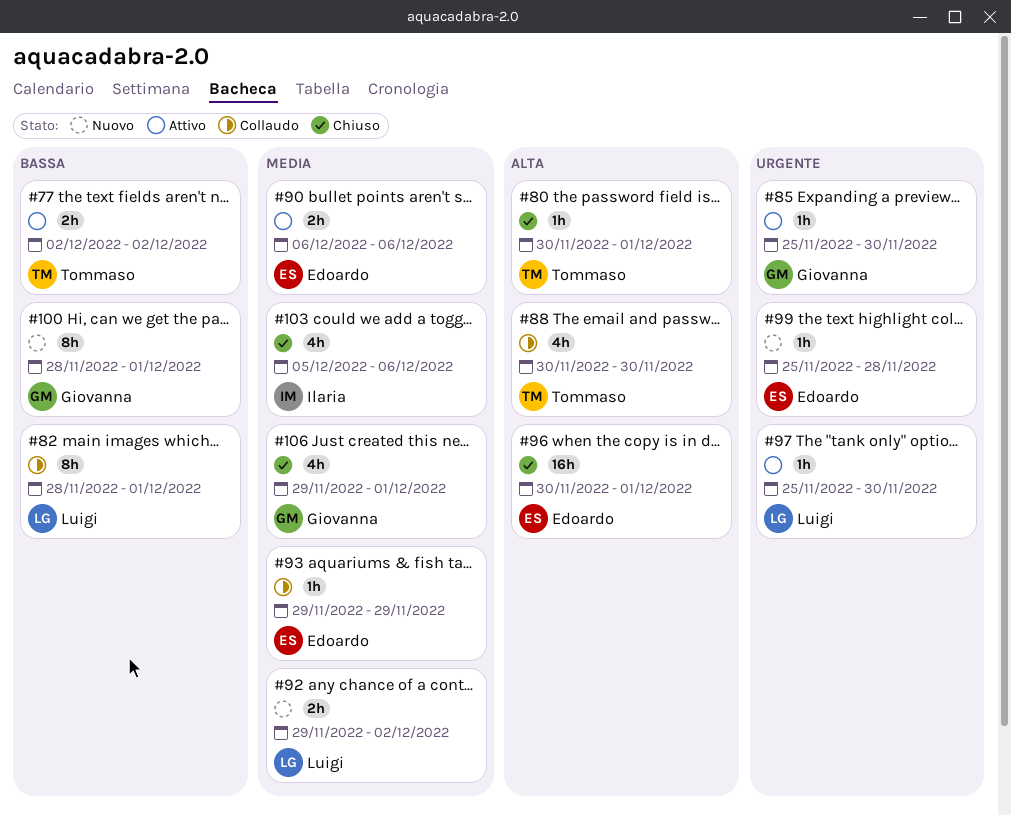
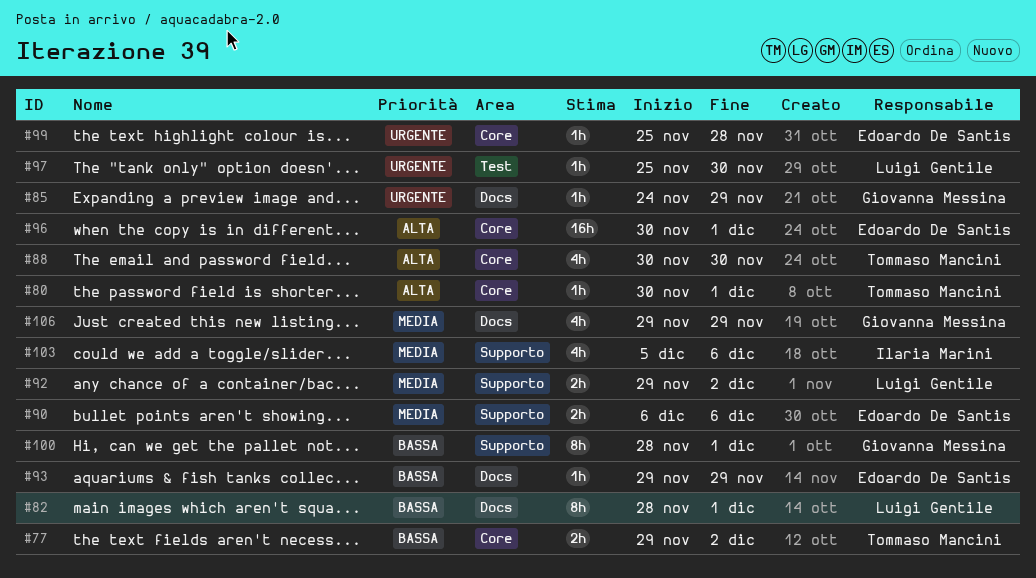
#77, start: Dec 2 -> Nov 29
#85, start: Nov 25 -> Nov 24
#85, due: Nov 30 -> Nov 29
#93, priority: Media -> Bassa
#106, due: Dec 1 -> Nov 29

